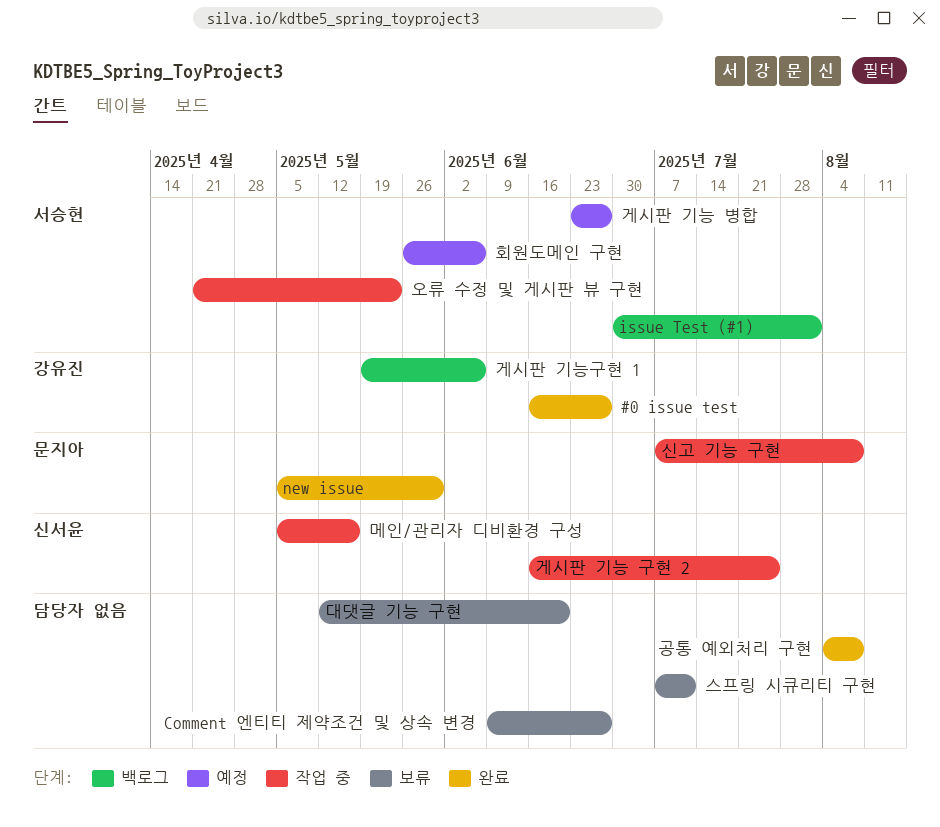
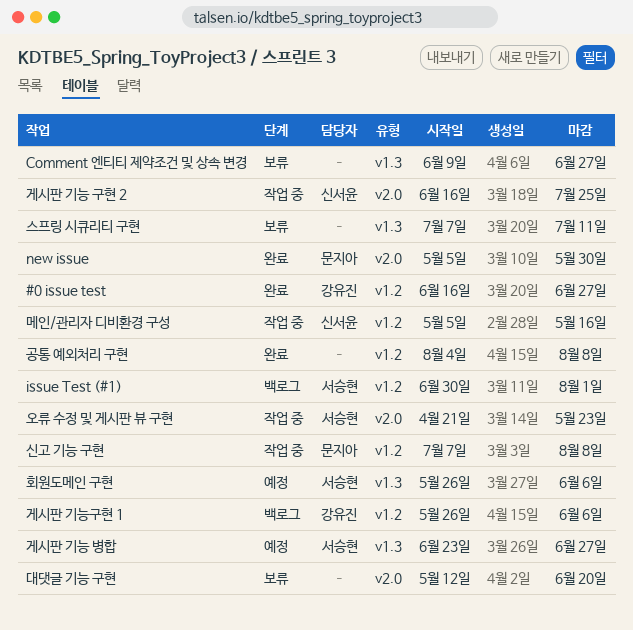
게시판 기능구현 1, start: May 19 -> May 26

